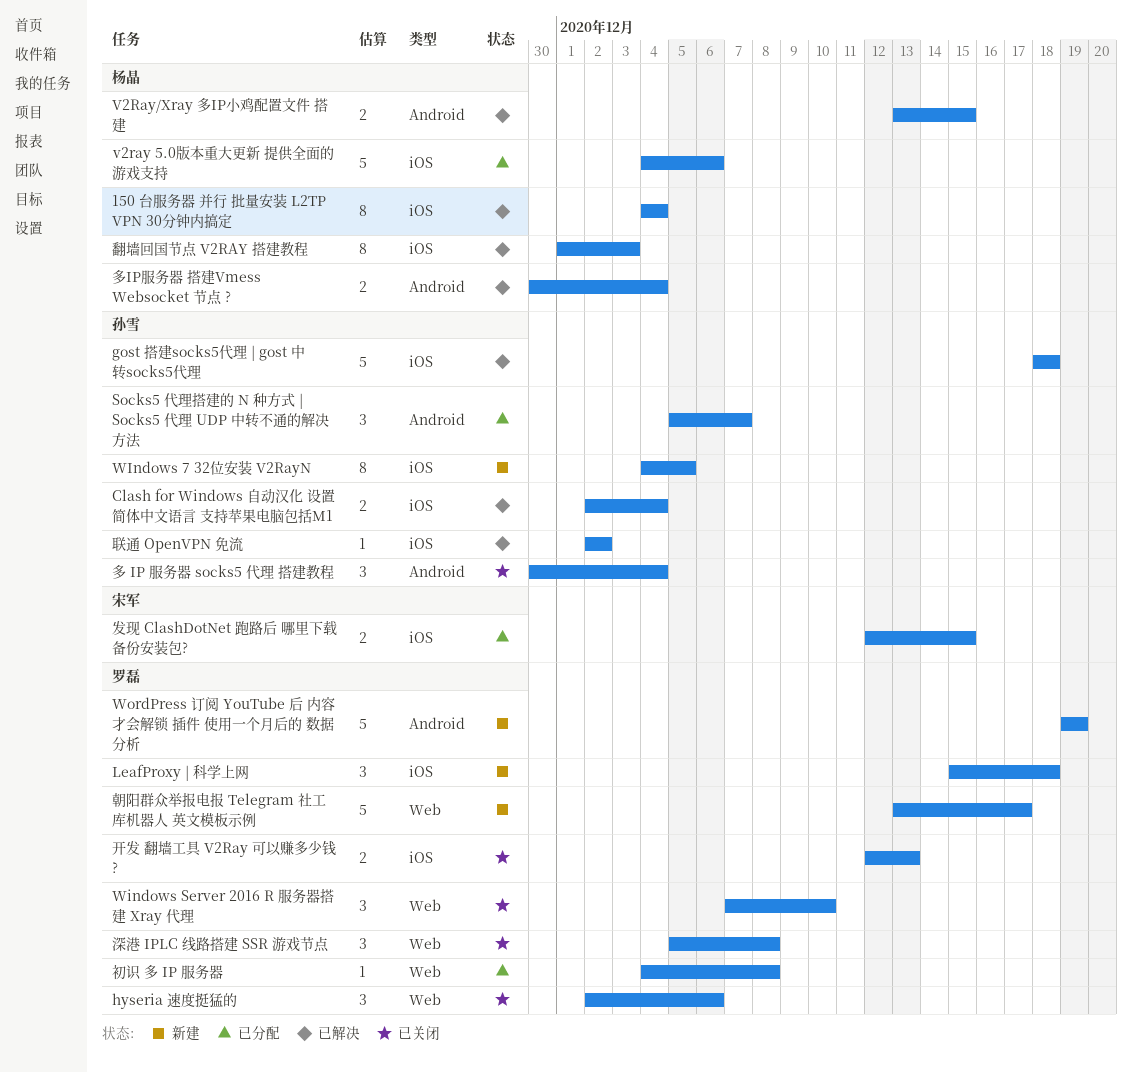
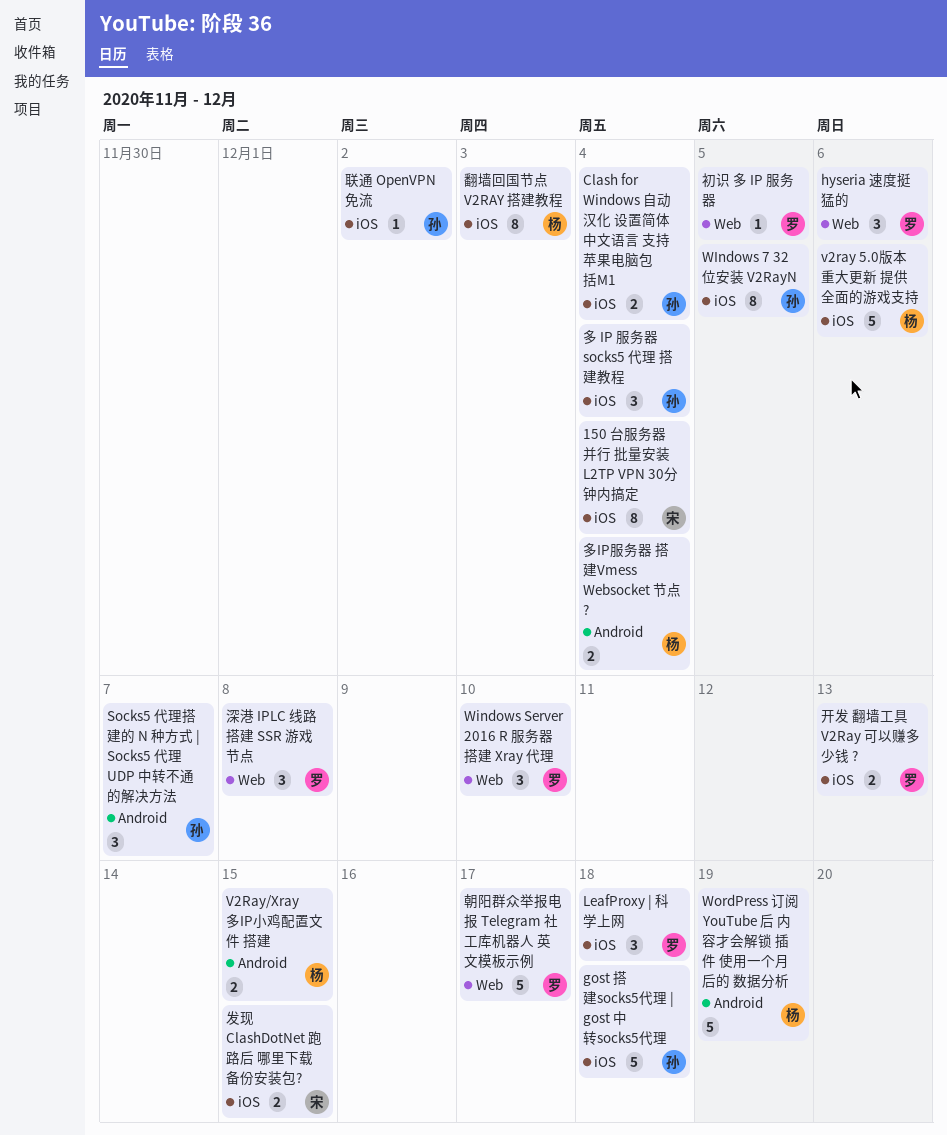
150 台服务器 并行 批量安装 L2TP VPN 30分钟内搞定, owner: 杨晶 -> 宋军
WordPress 订阅 YouTube 后 内容才会解锁 插件 使用一个月后的 数据分析, owner: 罗磊 -> 杨晶
初识 多 IP 服务器, due: Dec 8 -> Dec 5
多 IP 服务器 socks5 代理 搭建教程, label: Android -> iOS

